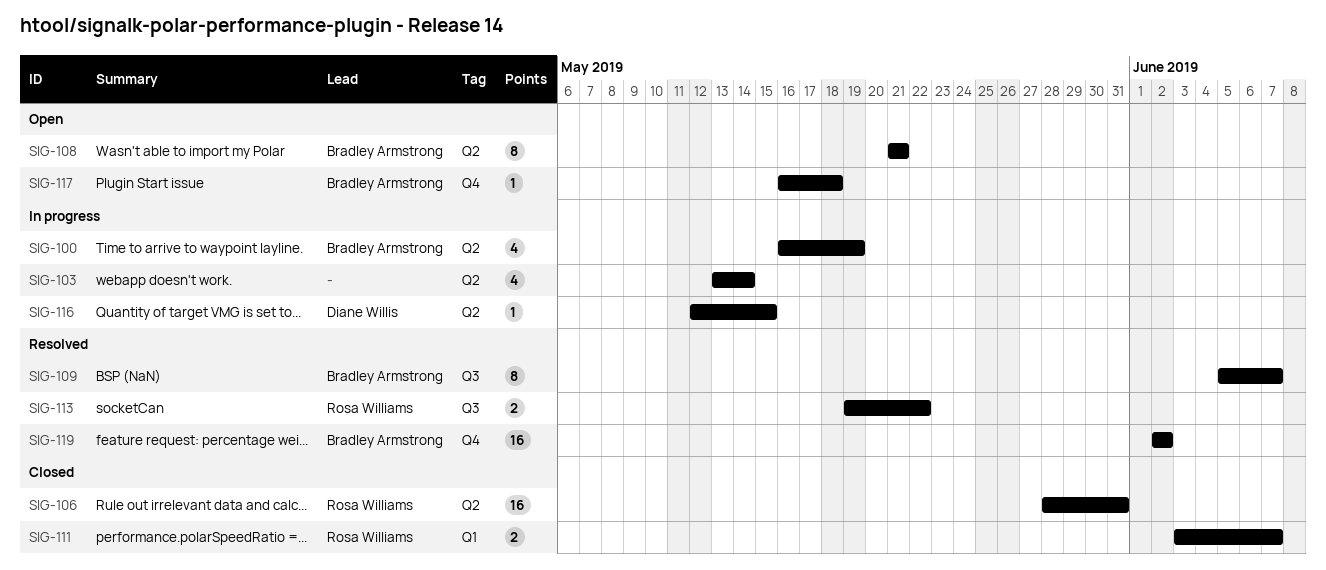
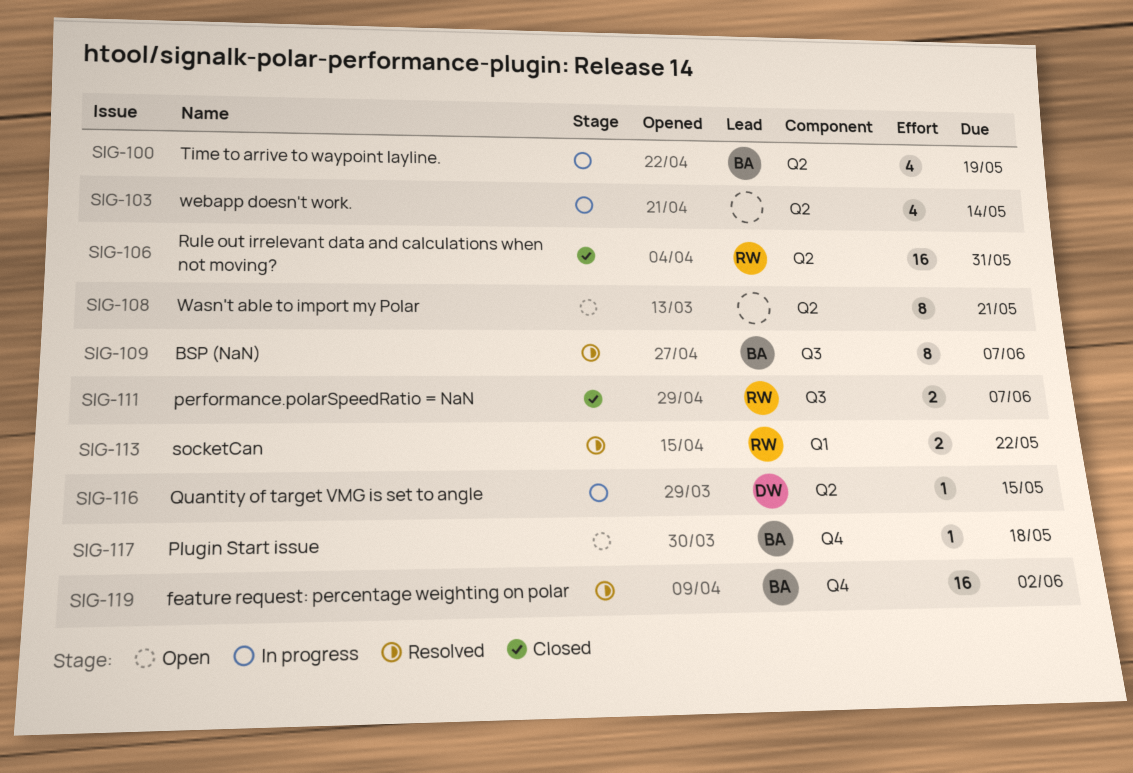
SIG-108, owner: Bradley Armstrong -> none
SIG-111, label: Q1 -> Q3
SIG-113, label: Q3 -> Q1

